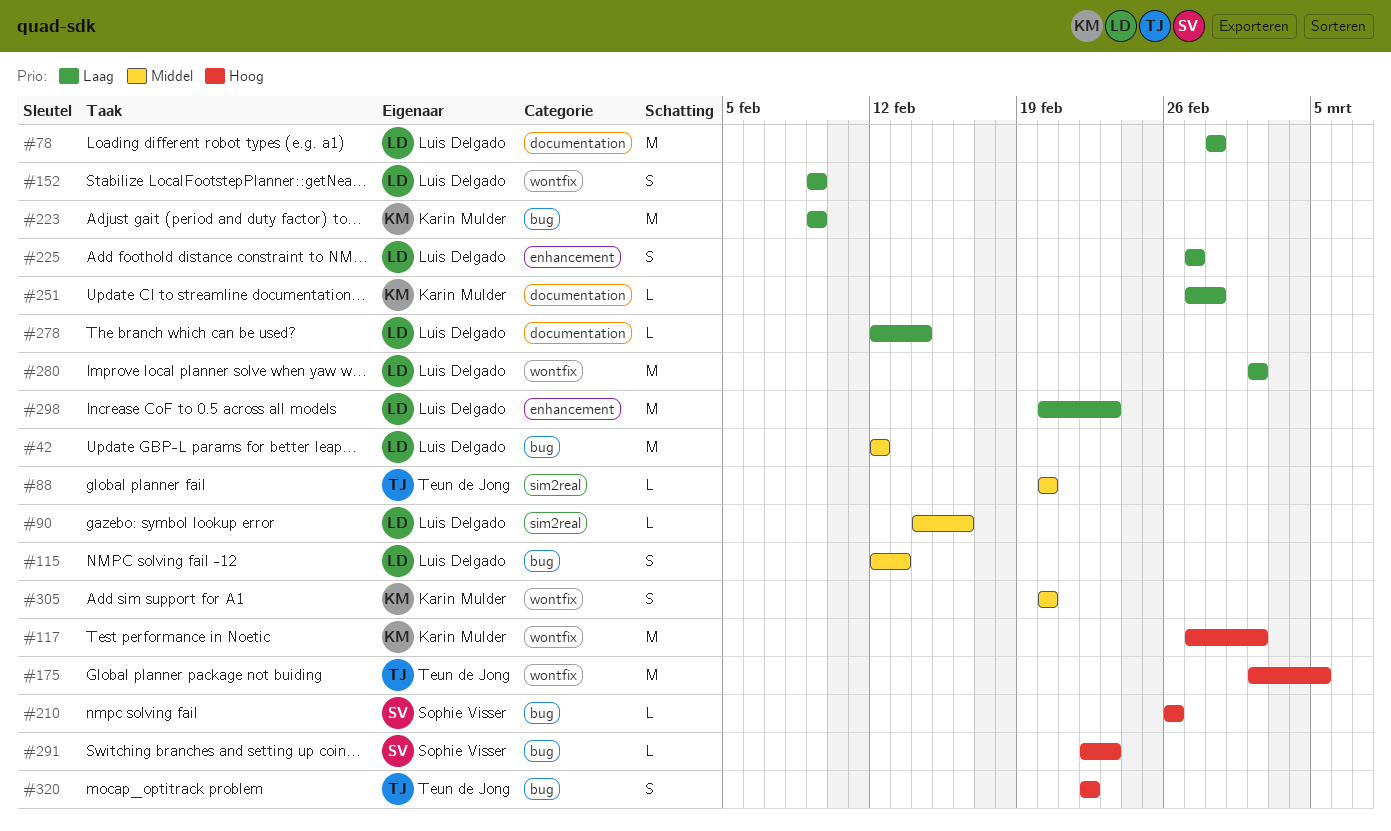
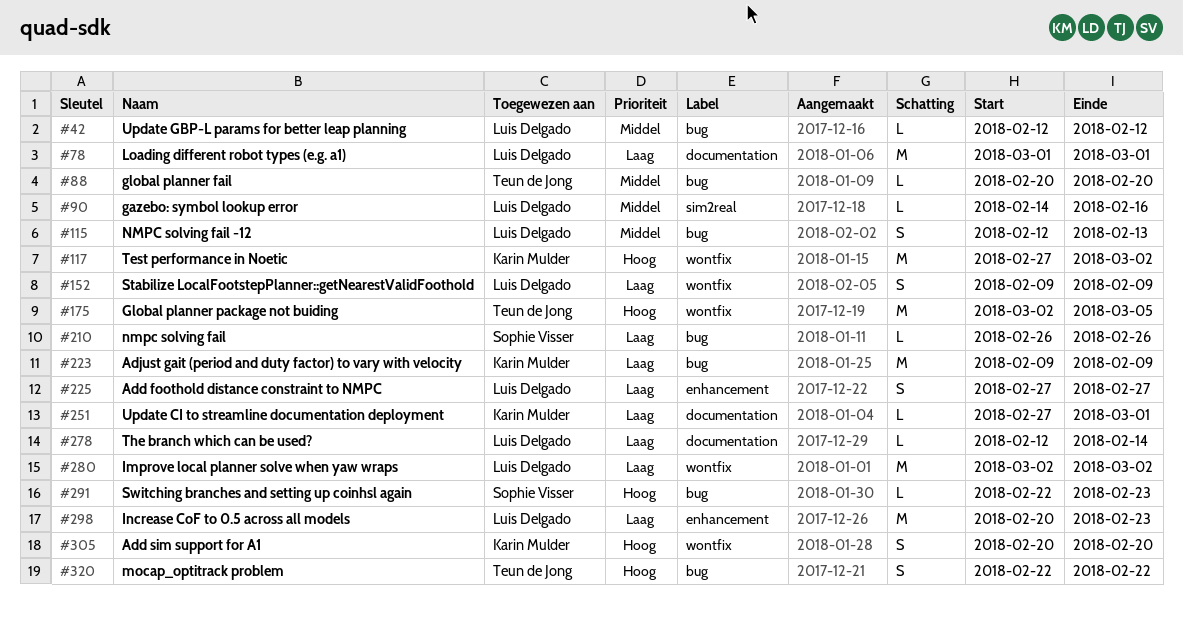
#42, estimate: M -> L
#78, start: Feb 28 -> Mar 1
#78, due: Feb 28 -> Mar 1
#88, label: sim2real -> bug
#210, priority: Hoog -> Laag
#251, due: Feb 28 -> Mar 1
#305, priority: Middel -> Hoog

